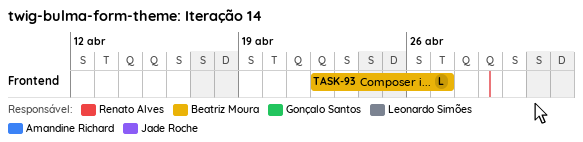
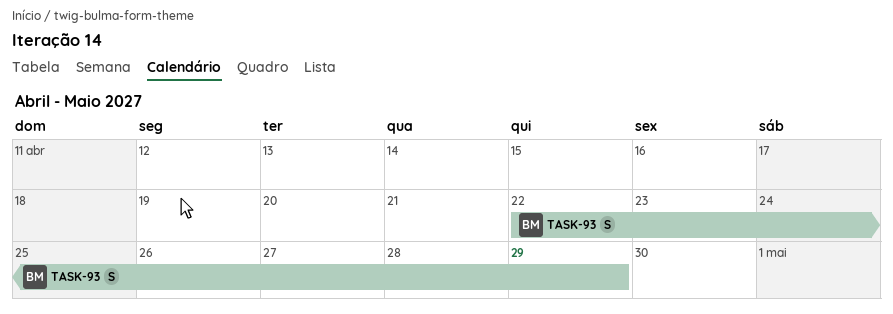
TASK-93, estimate: L -> S
TASK-93, due: Apr 27 -> Apr 29

